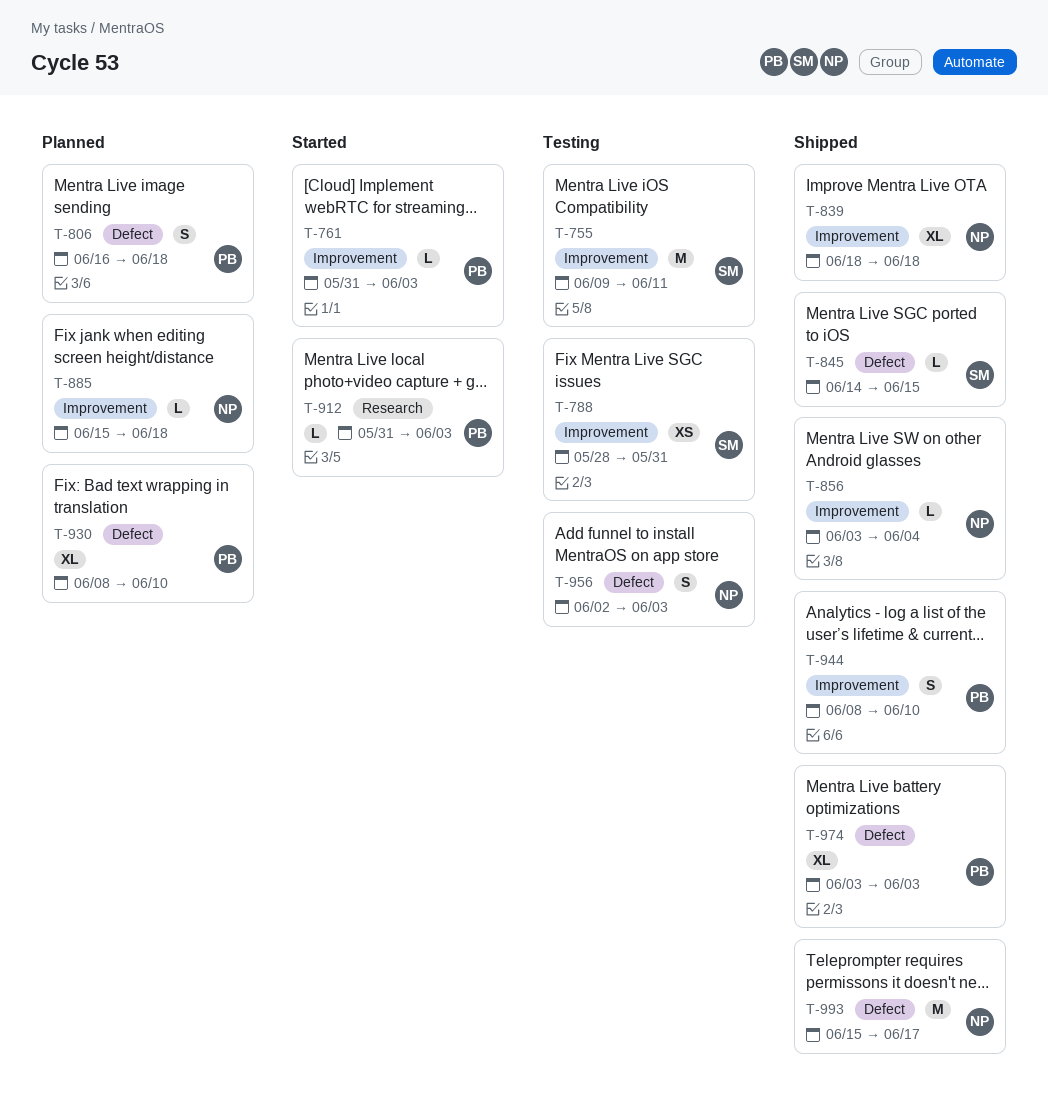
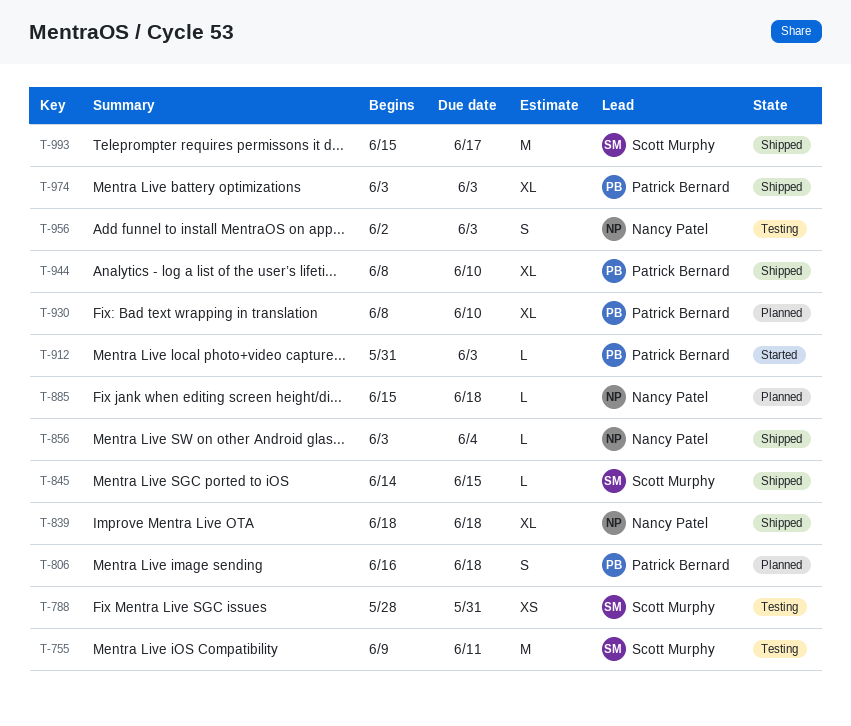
T-761: present -> none
T-944, estimate: S -> XL
T-993, owner: Nancy Patel -> Scott Murphy

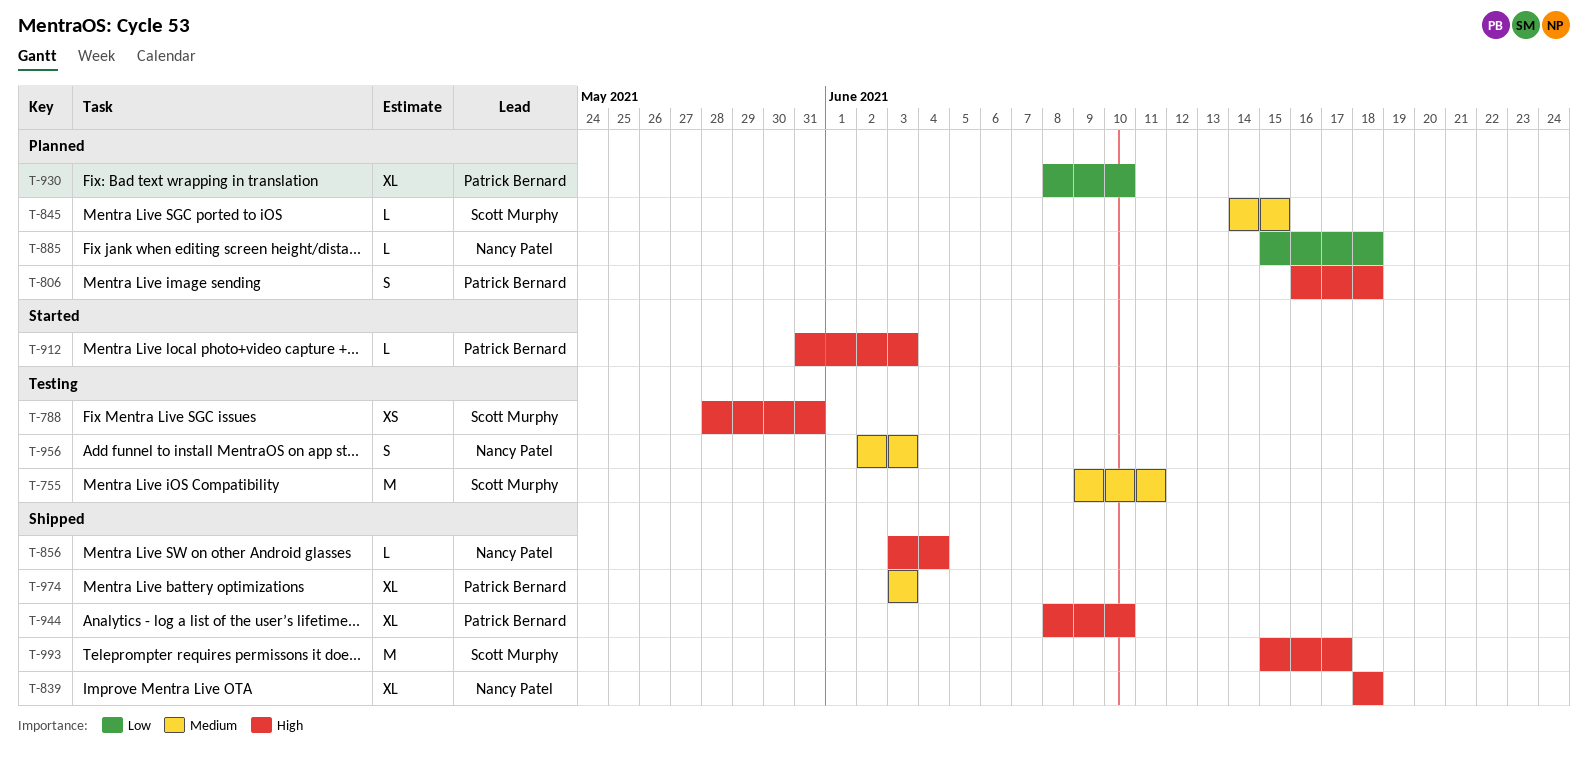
T-845, status: Shipped -> Planned

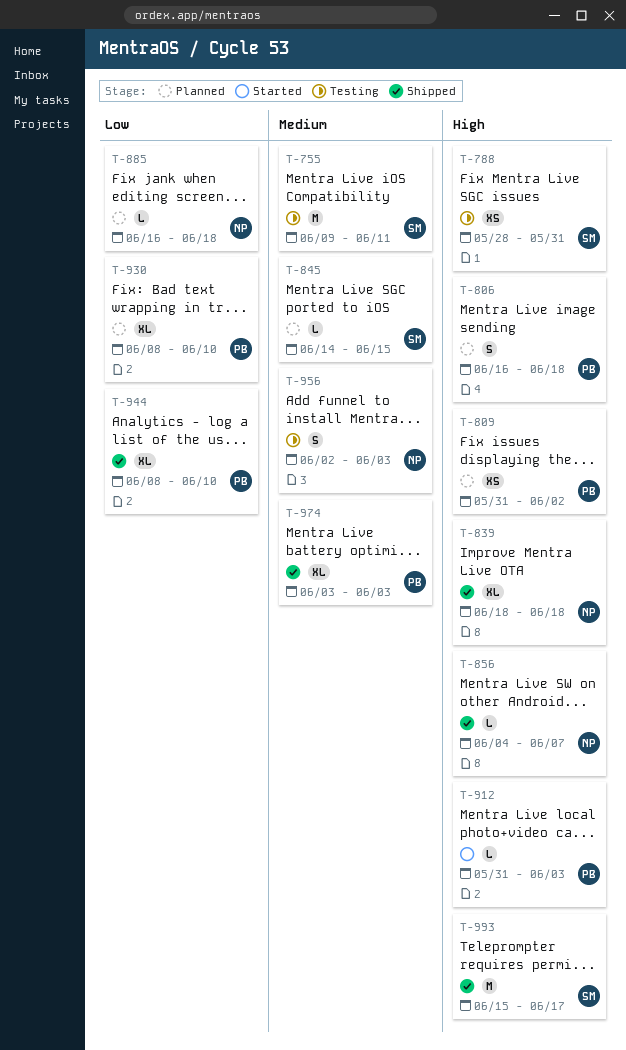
T-809: none -> present
T-856, start: Jun 3 -> Jun 4
T-856, due: Jun 4 -> Jun 7
T-885, start: Jun 15 -> Jun 16
T-944, priority: High -> Low

